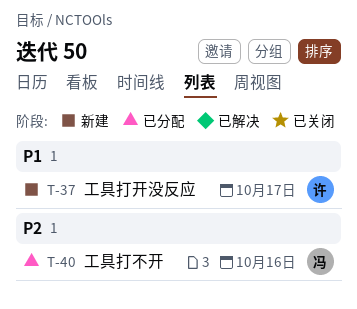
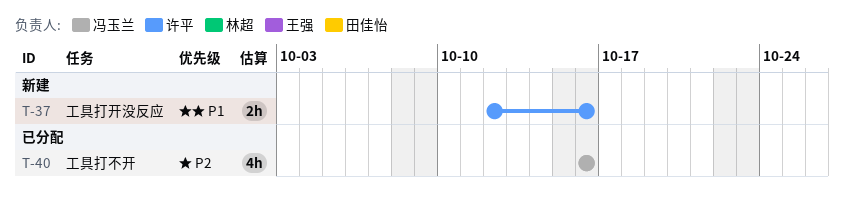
T-37, due: Oct 17 -> Oct 16

